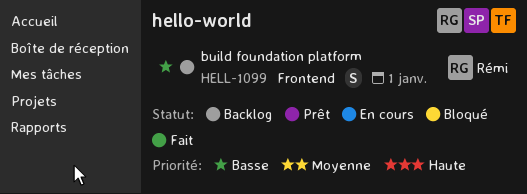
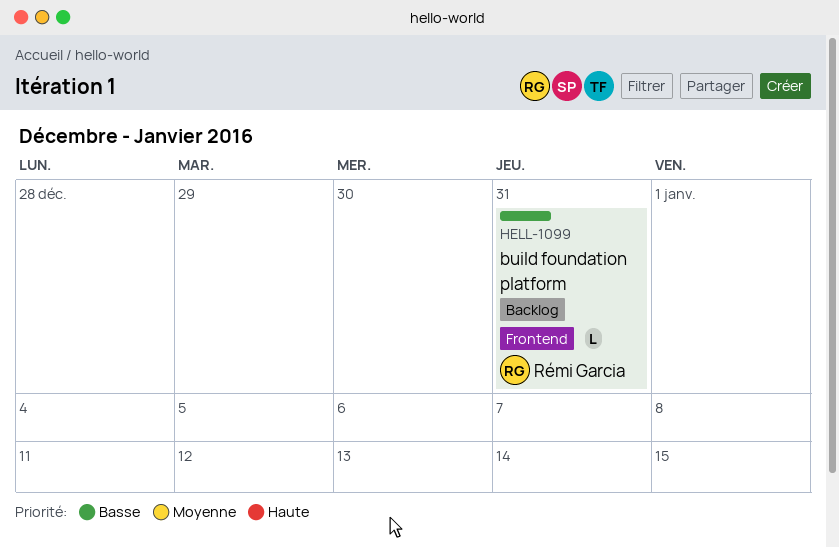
HELL-1099, estimate: S -> L
HELL-1099, due: Jan 1 -> Dec 31

